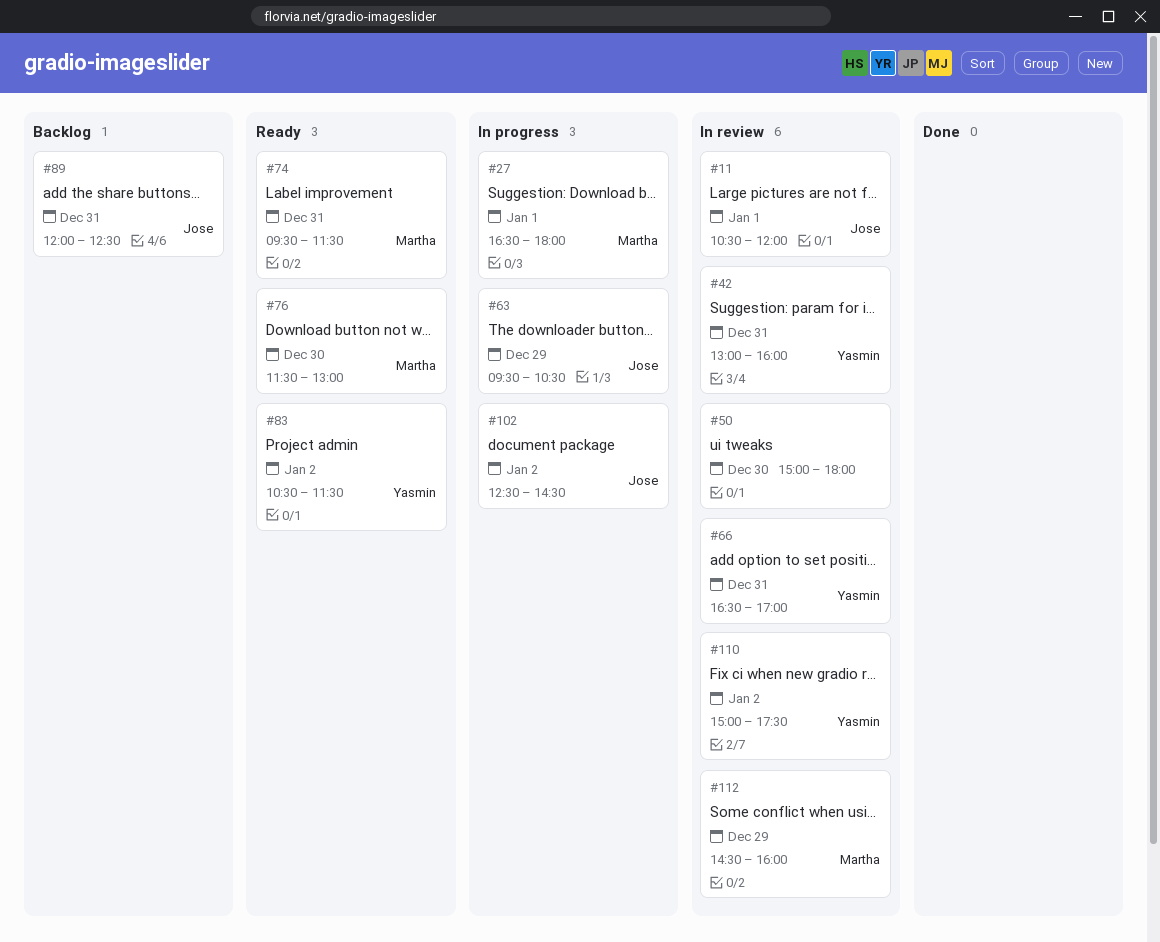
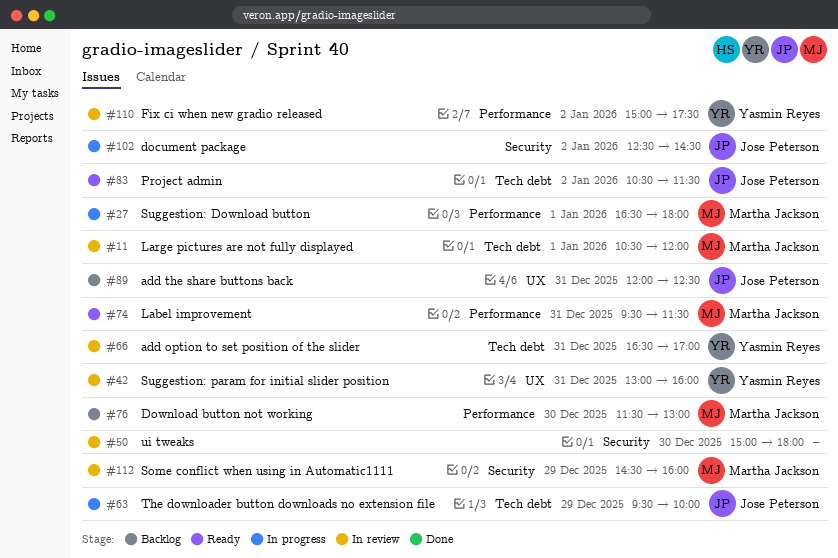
#11, owner: Jose Peterson -> Martha Jackson
#63, ends: 10:30 -> 10:00
#76, status: Ready -> Backlog
#83, owner: Yasmin Reyes -> Jose Peterson

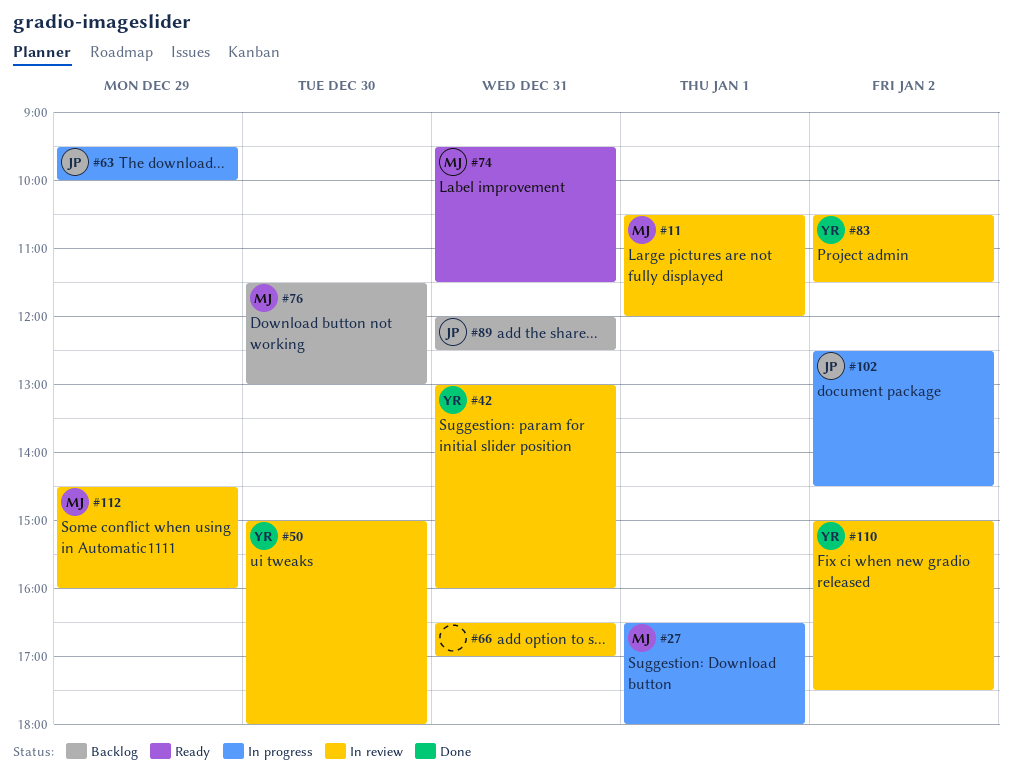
#50, owner: none -> Yasmin Reyes
#66, owner: Yasmin Reyes -> none
#83, status: Ready -> In review
#83, owner: Jose Peterson -> Yasmin Reyes

